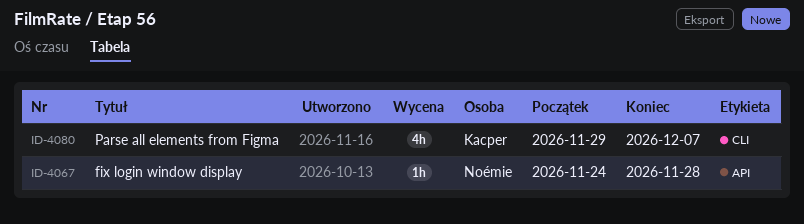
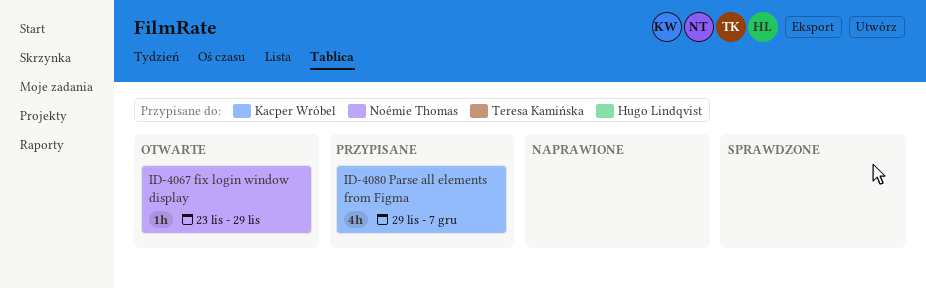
ID-4067, start: Nov 24 -> Nov 23
ID-4067, due: Nov 28 -> Nov 29

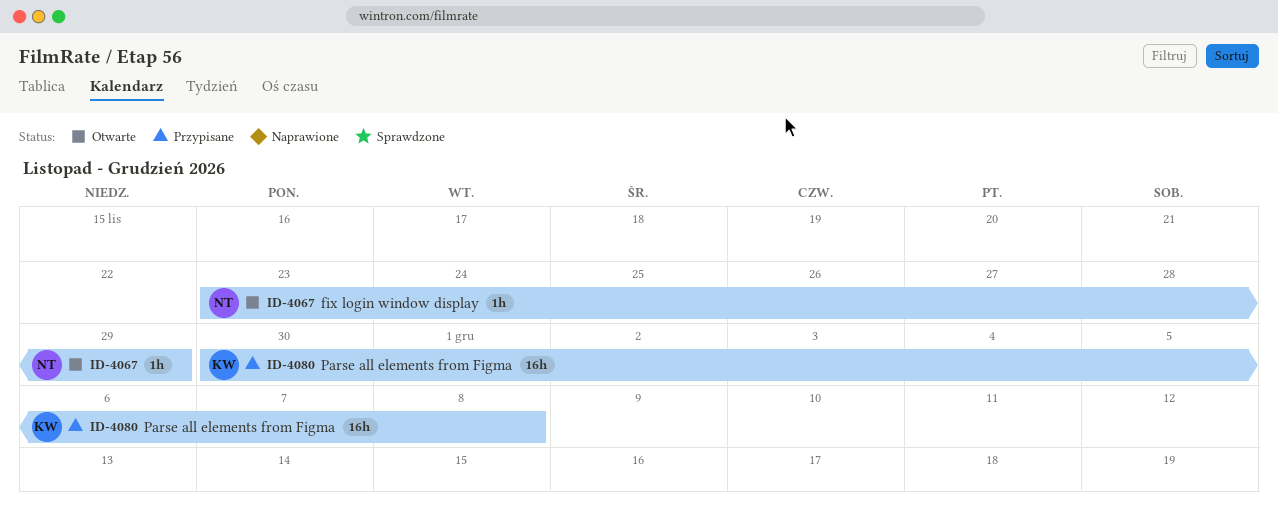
ID-4080, estimate: 4h -> 16h
ID-4080, start: Nov 29 -> Nov 30
ID-4080, due: Dec 7 -> Dec 8

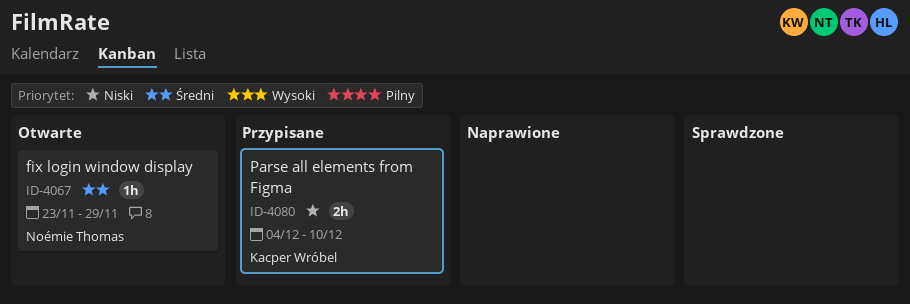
ID-4080, estimate: 16h -> 2h
ID-4080, start: Nov 30 -> Dec 4
ID-4080, due: Dec 8 -> Dec 10

